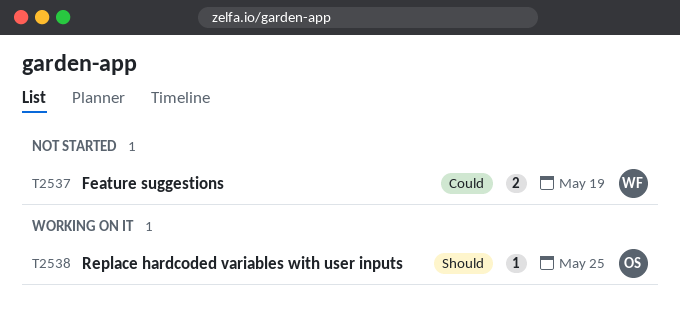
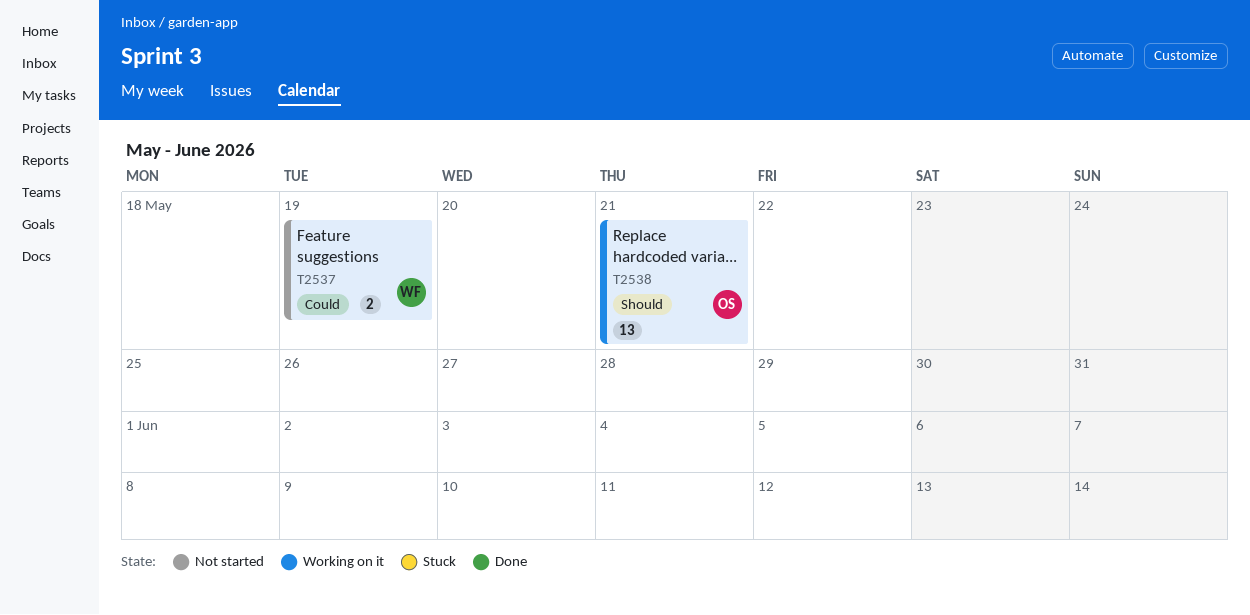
T2538, estimate: 1 -> 13
T2538, due: May 25 -> May 21

